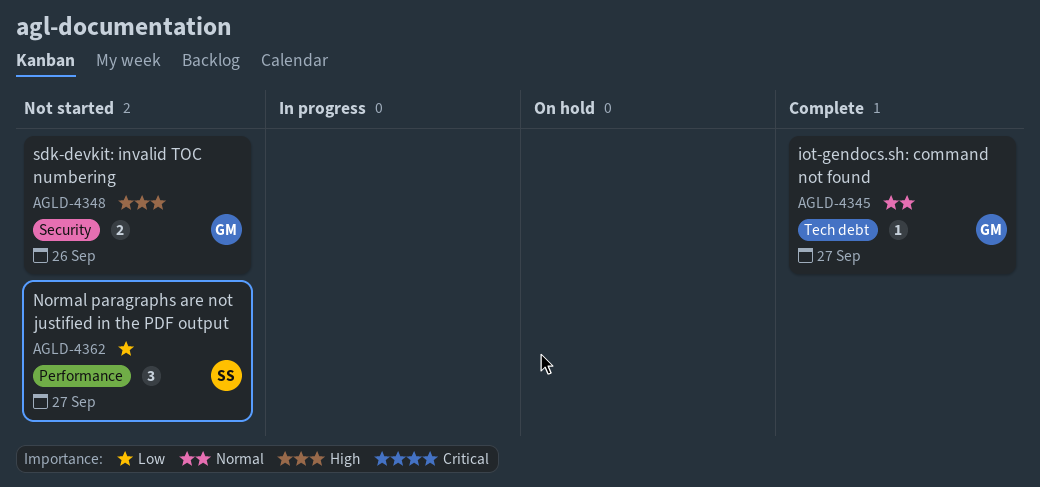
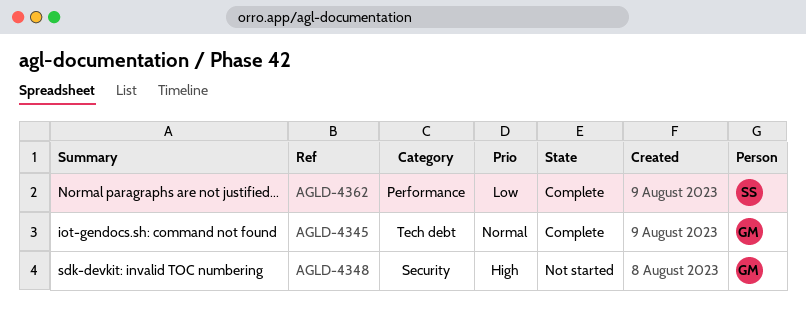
AGLD-4362, status: Not started -> Complete

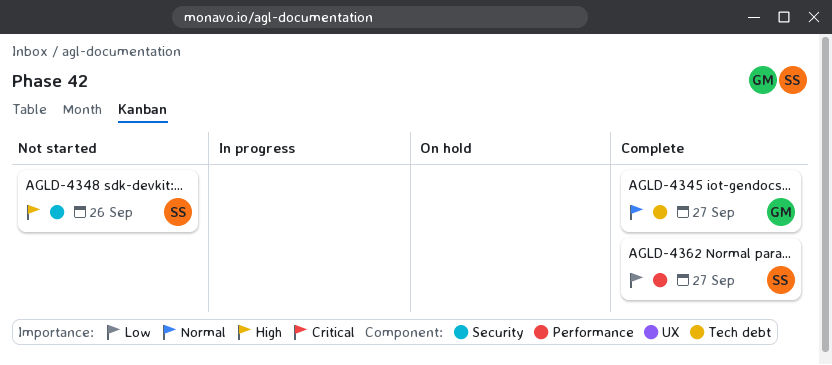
AGLD-4348, owner: GM -> SS

